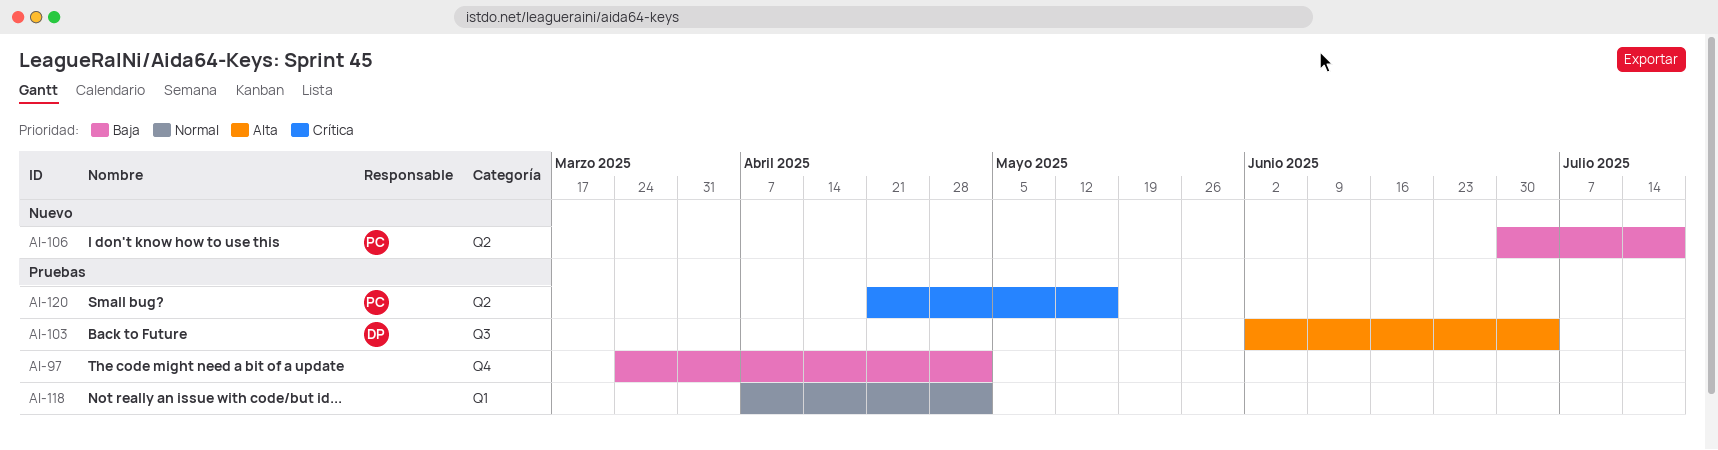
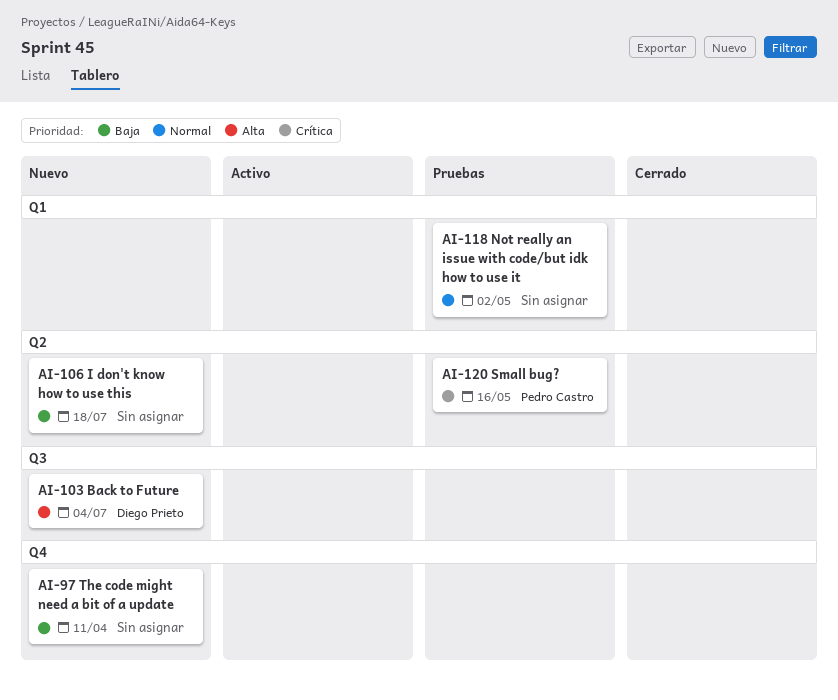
AI-97, status: Pruebas -> Nuevo
AI-97, due: May 2 -> Apr 11
AI-103, status: Pruebas -> Nuevo
AI-106, owner: Pedro Castro -> none

